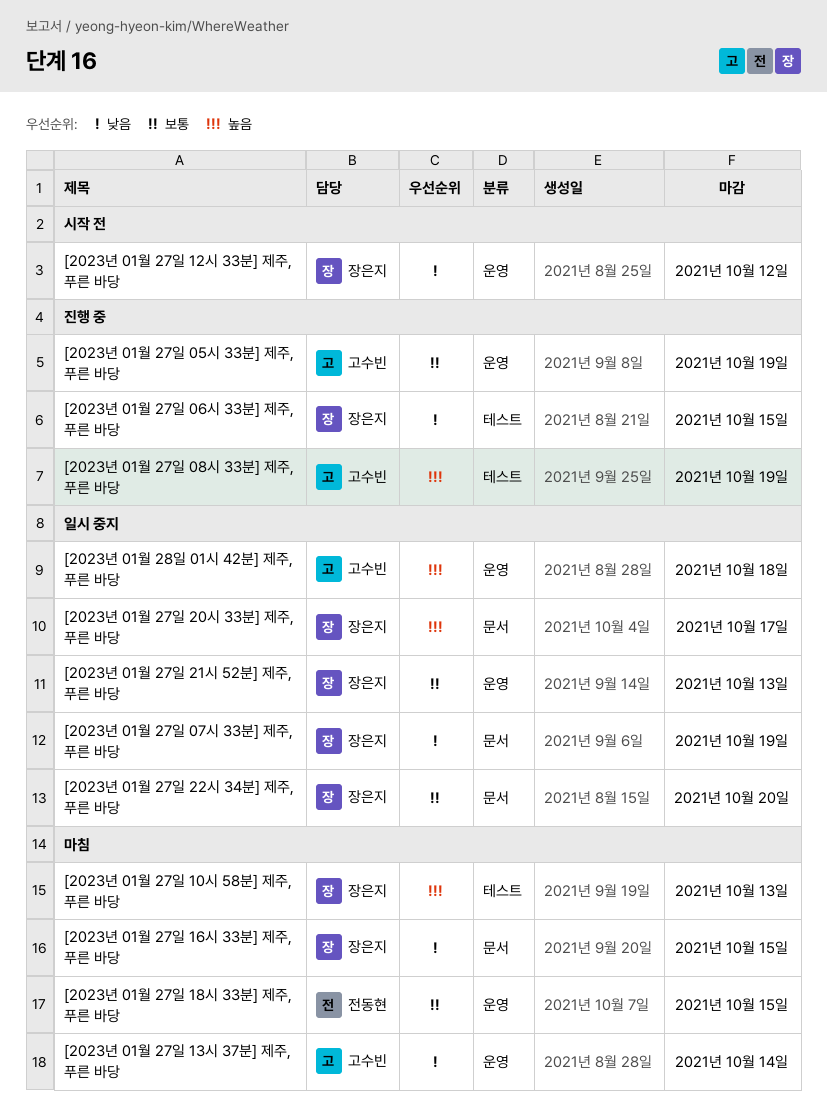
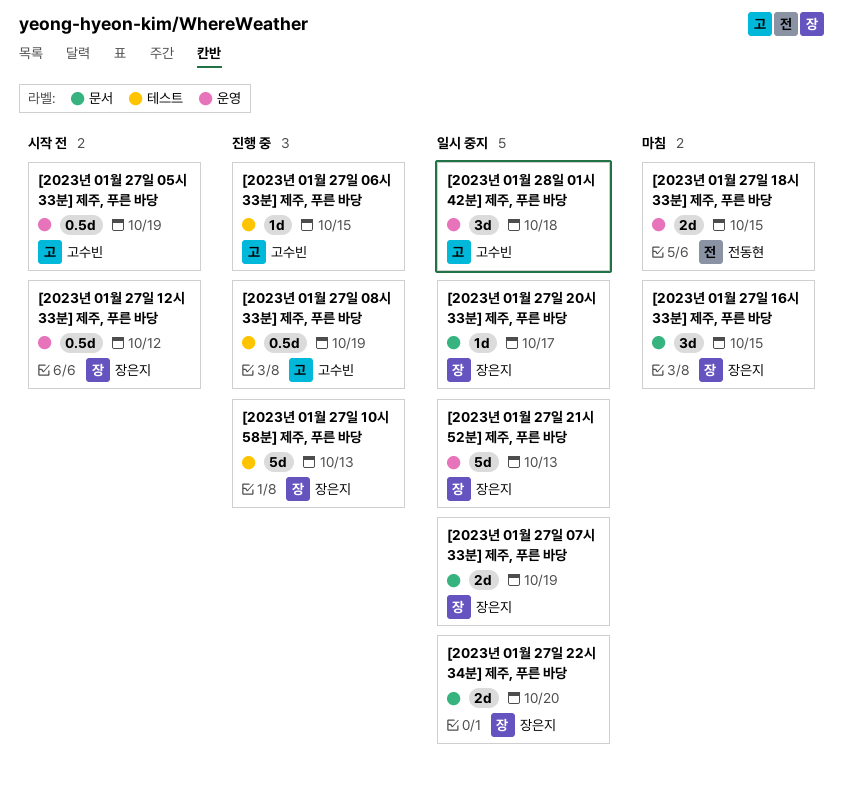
[2023년 01월 27일 05시 33분] 제주, 푸른 바당, status: 진행 중 -> 시작 전
[2023년 01월 27일 06시 33분] 제주, 푸른 바당, owner: 장은지 -> 고수빈
[2023년 01월 27일 10시 58분] 제주, 푸른 바당, status: 마침 -> 진행 중
[2023년 01월 27일 13시 37분] 제주, 푸른 바당: present -> none

